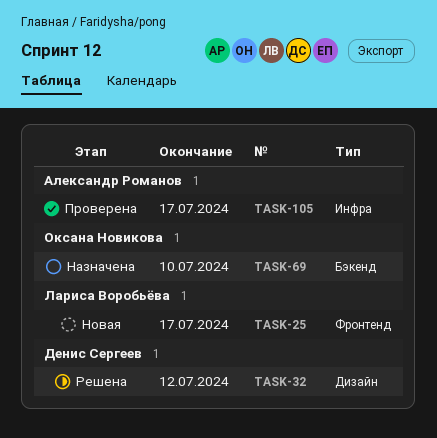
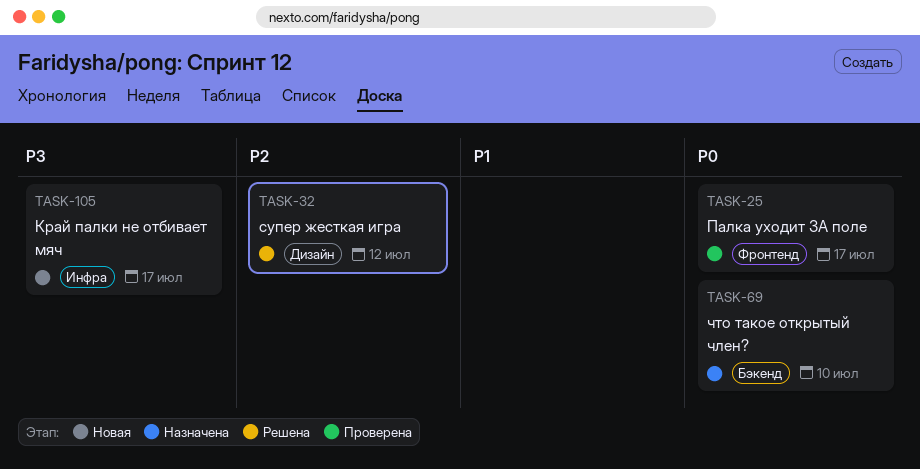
TASK-25, status: Новая -> Проверена
TASK-105, status: Проверена -> Новая

